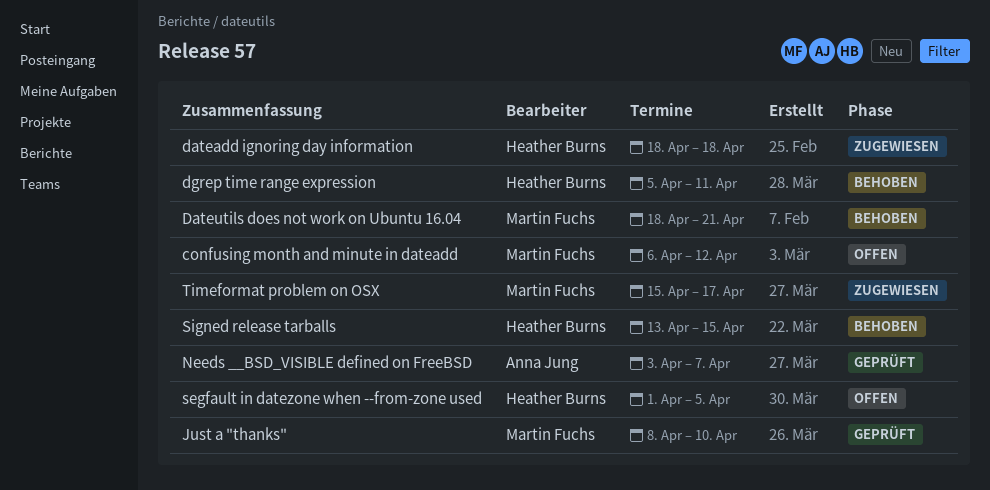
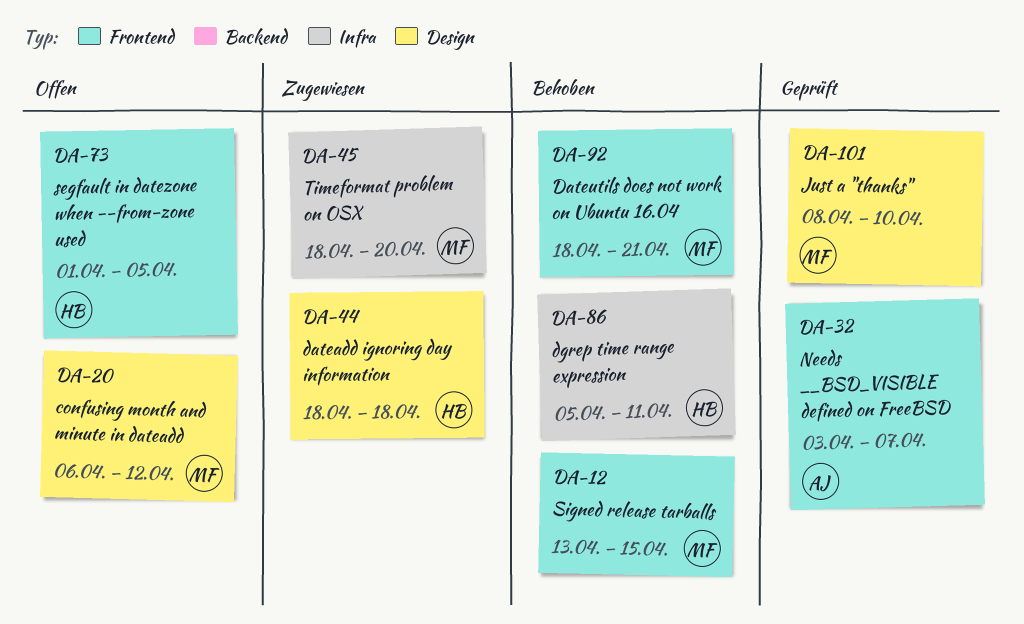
Signed release tarballs, owner: Heather Burns -> Martin Fuchs
Timeformat problem on OSX, start: Apr 15 -> Apr 18
Timeformat problem on OSX, due: Apr 17 -> Apr 20

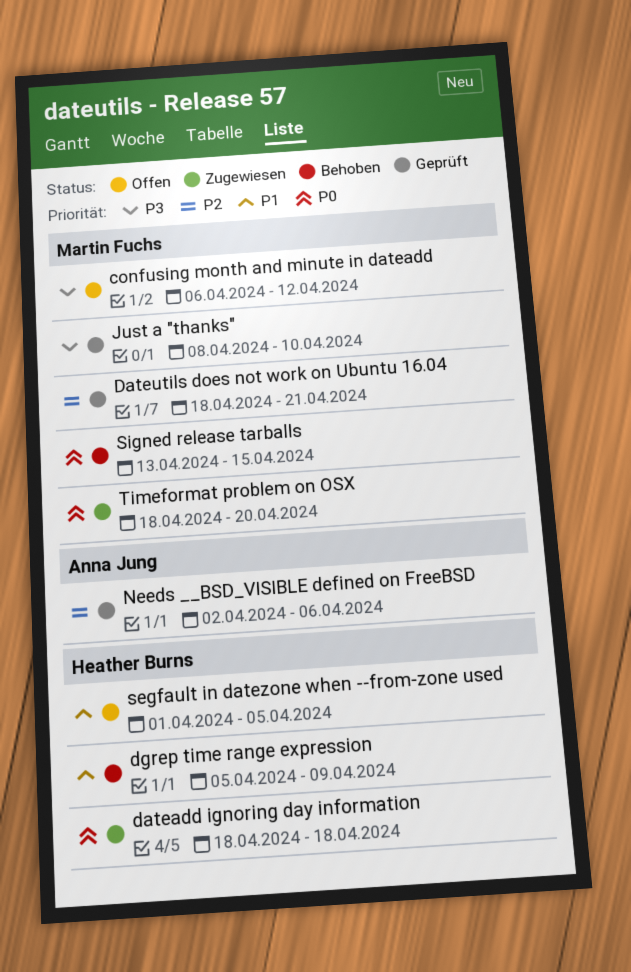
Dateutils does not work on Ubuntu 16.04, status: Behoben -> Geprüft
dgrep time range expression, due: Apr 11 -> Apr 9
Needs __BSD_VISIBLE defined on FreeBSD, start: Apr 3 -> Apr 2
Needs __BSD_VISIBLE defined on FreeBSD, due: Apr 7 -> Apr 6

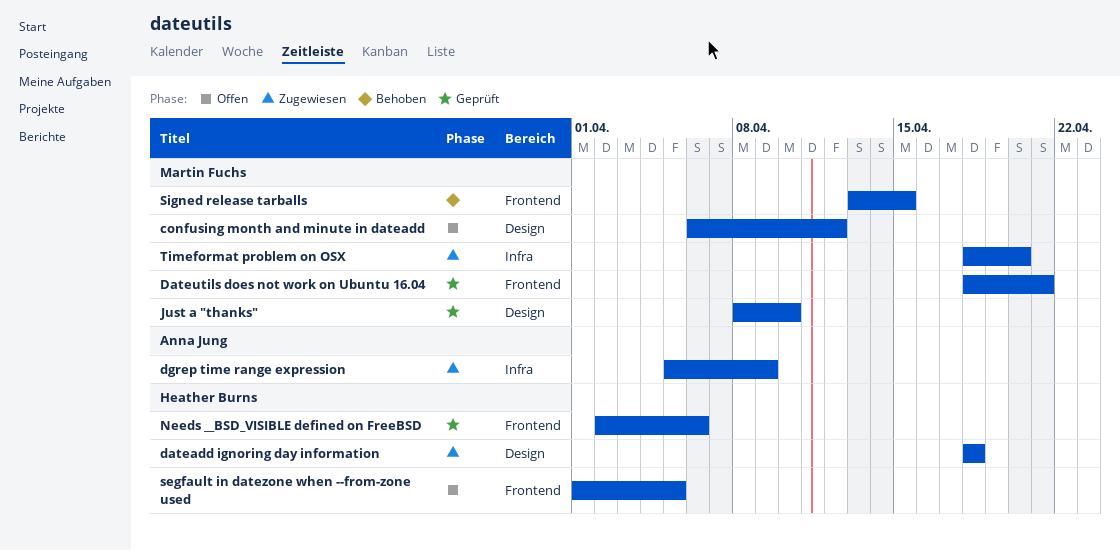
dgrep time range expression, status: Behoben -> Zugewiesen
dgrep time range expression, owner: Heather Burns -> Anna Jung
Needs __BSD_VISIBLE defined on FreeBSD, owner: Anna Jung -> Heather Burns

